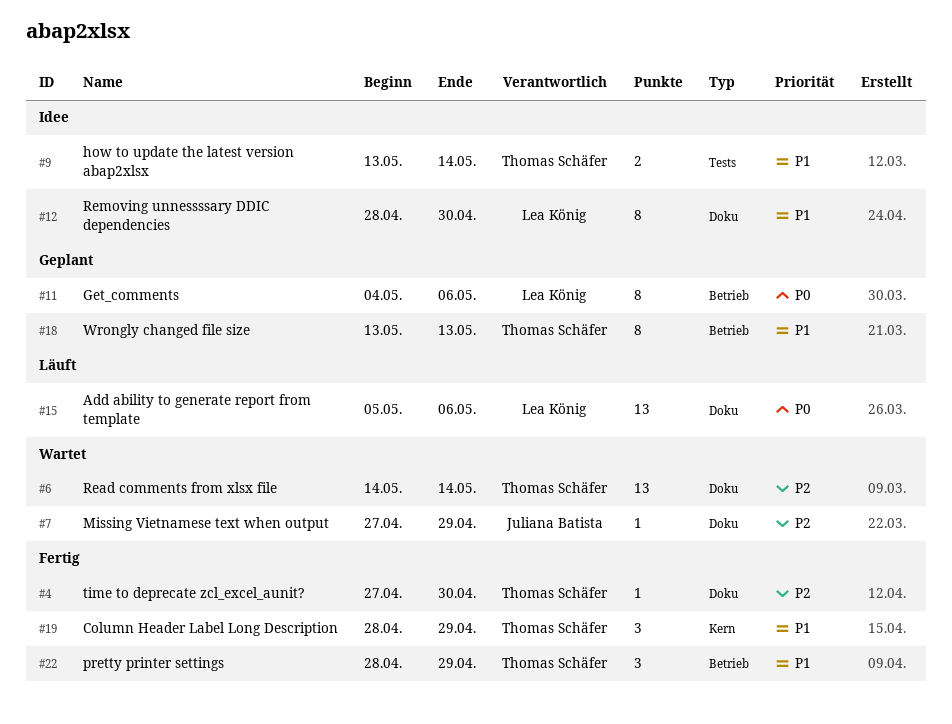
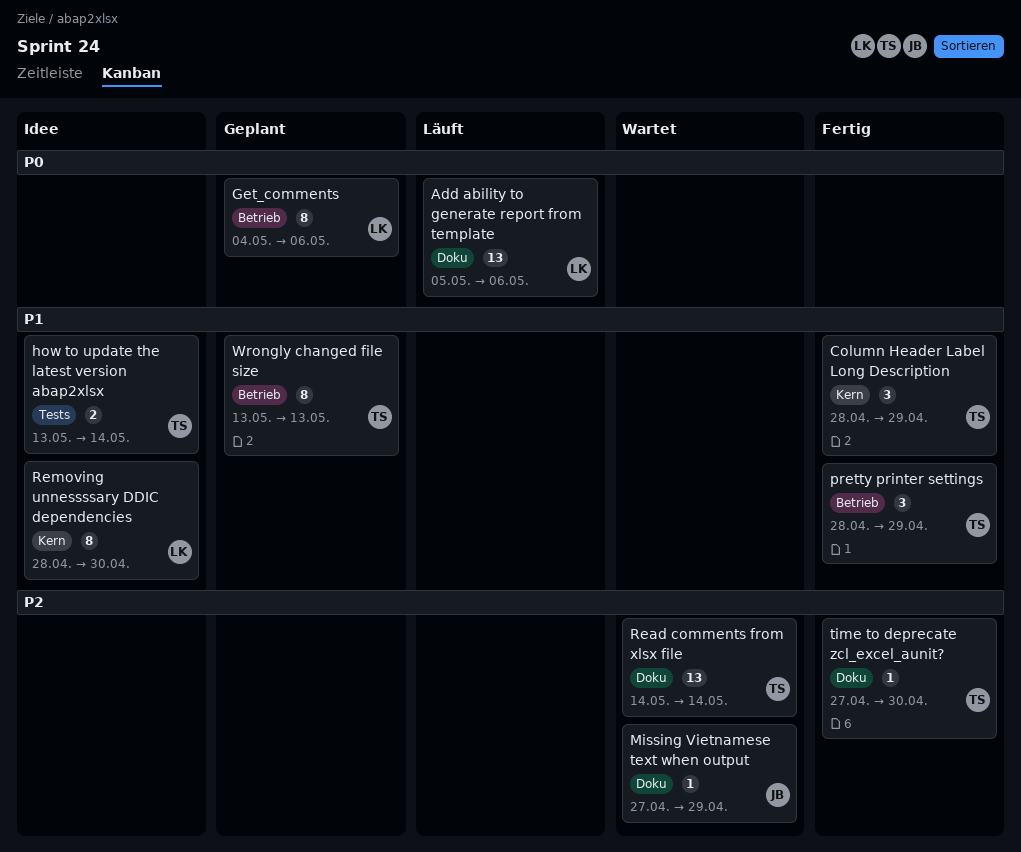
Removing unnessssary DDIC dependencies, label: Doku -> Kern

